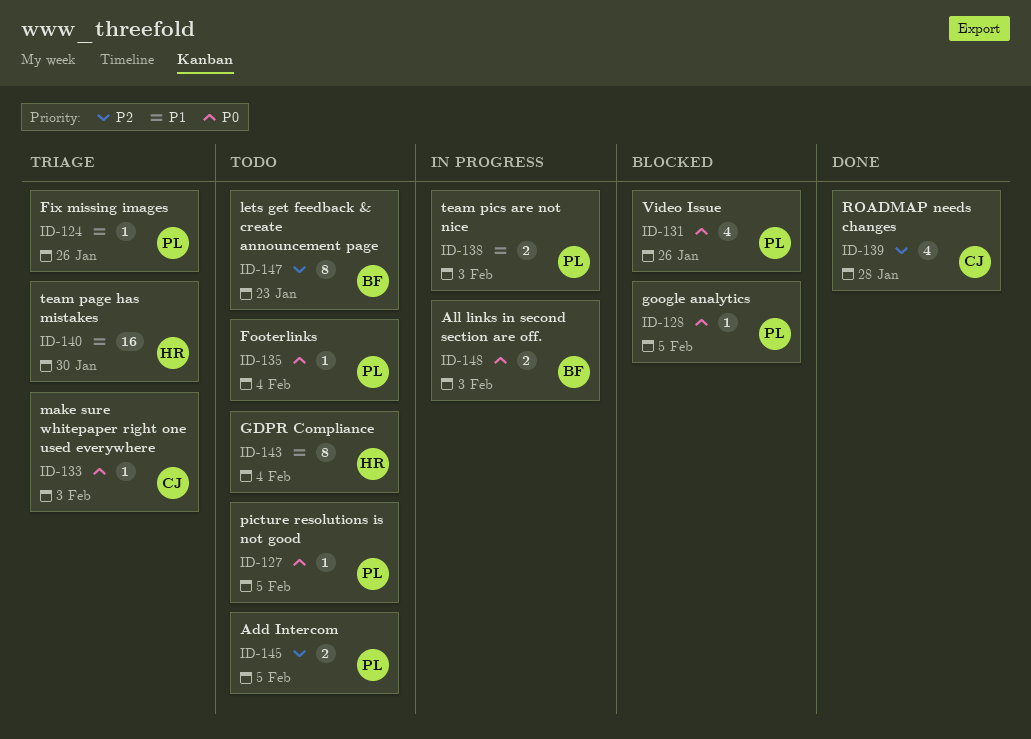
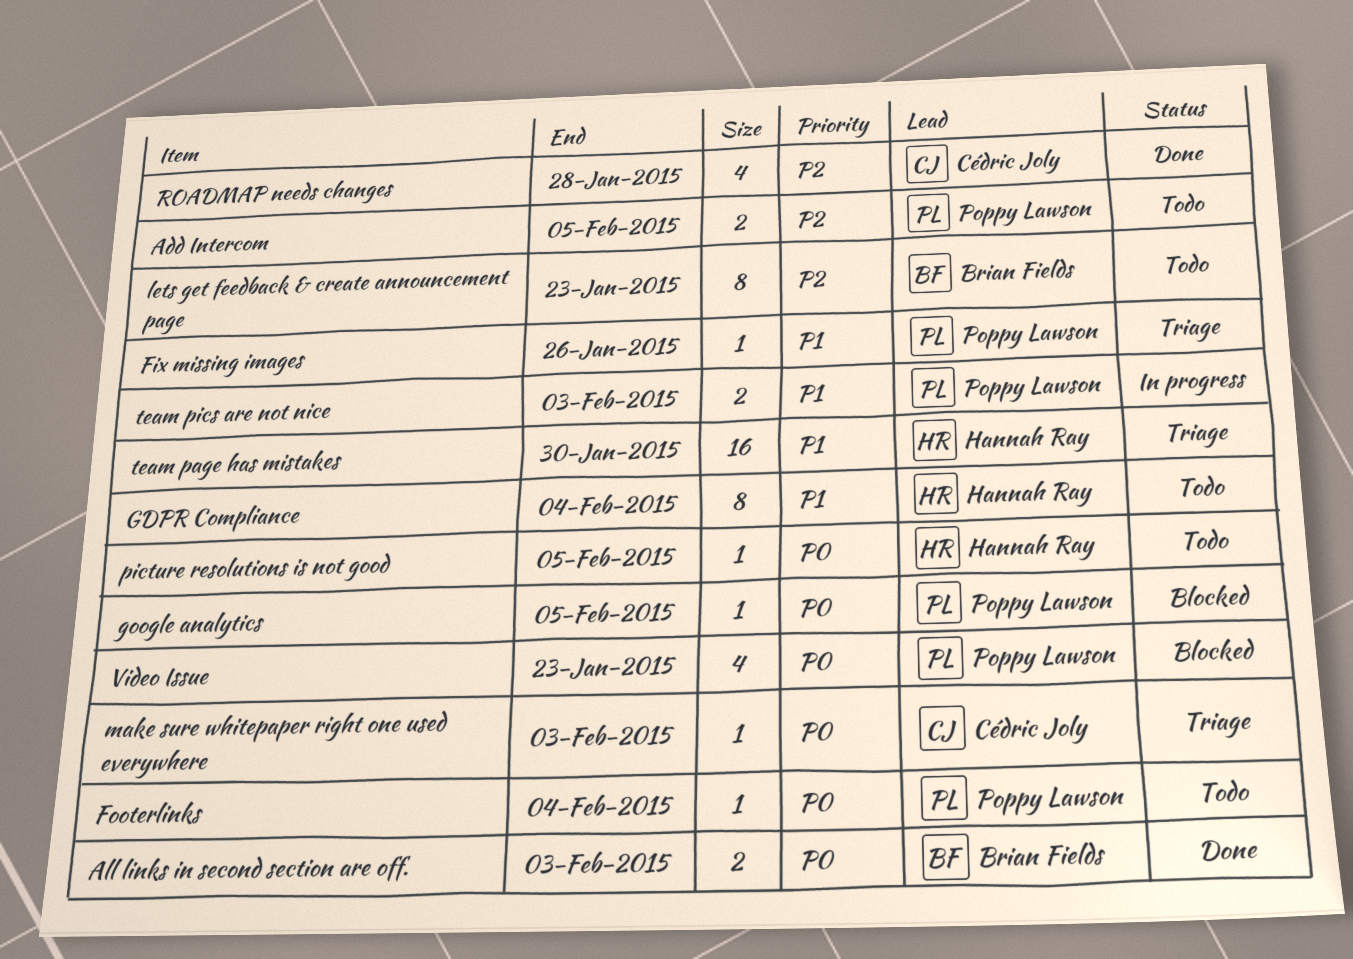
All links in second section are off., status: In progress -> Done
picture resolutions is not good, owner: Poppy Lawson -> Hannah Ray
Video Issue, due: Jan 26 -> Jan 23

